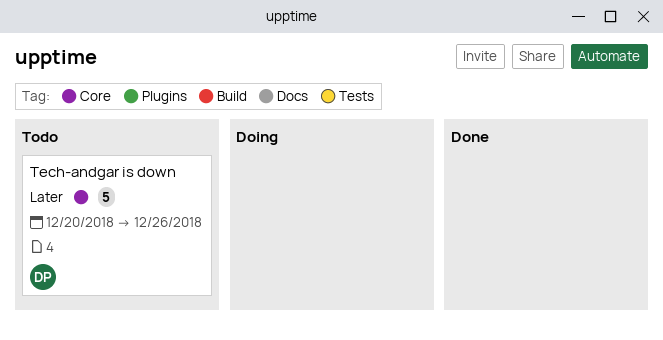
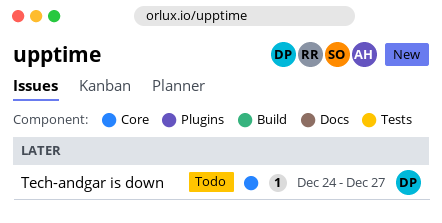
Tech-andgar is down, estimate: 5 -> 1
Tech-andgar is down, start: Dec 20 -> Dec 24
Tech-andgar is down, due: Dec 26 -> Dec 27

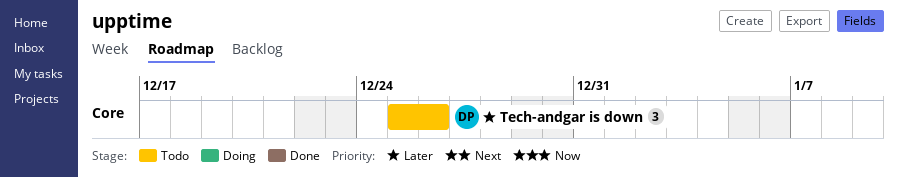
Tech-andgar is down, estimate: 1 -> 3
Tech-andgar is down, start: Dec 24 -> Dec 25
Tech-andgar is down, due: Dec 27 -> Dec 26

